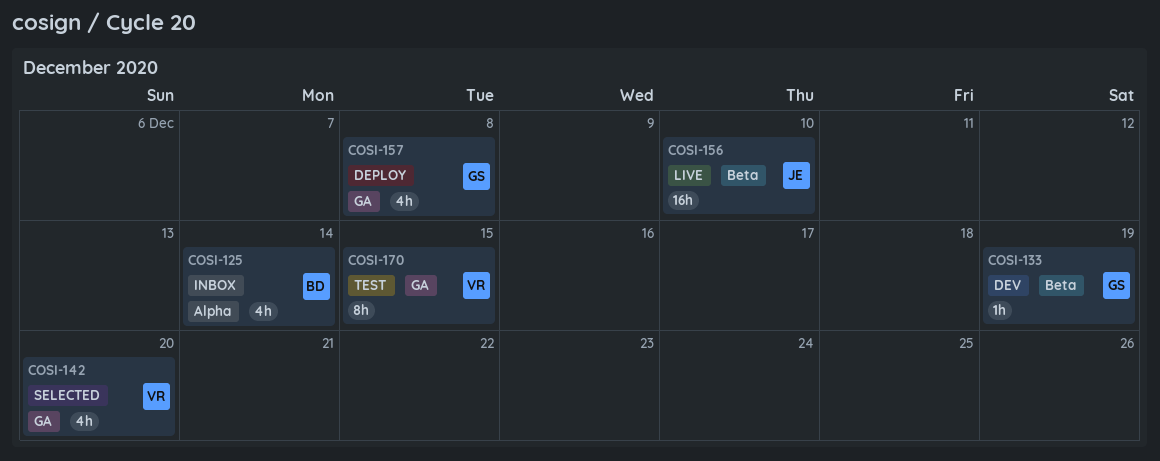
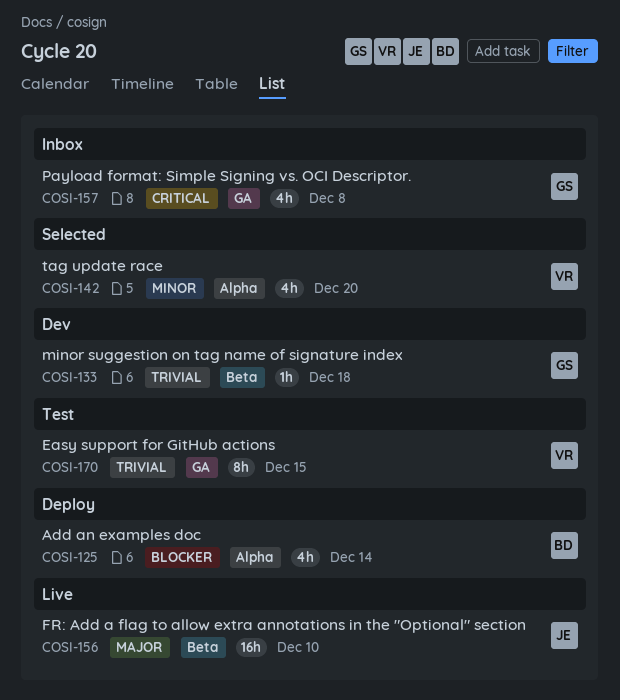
COSI-125, status: Inbox -> Deploy
COSI-133, due: Dec 19 -> Dec 18
COSI-142, label: GA -> Alpha
COSI-157, status: Deploy -> Inbox

